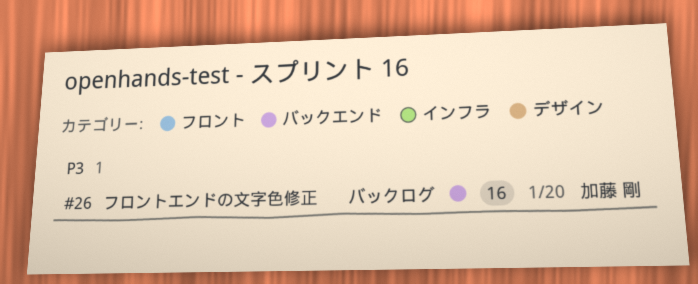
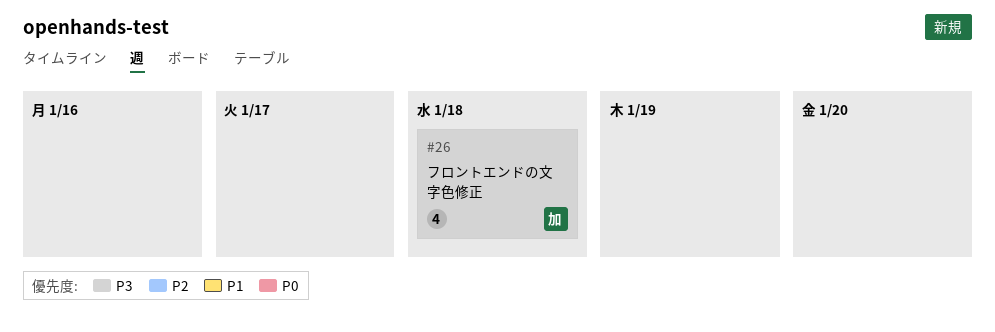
#26, estimate: 16 -> 4
#26, due: Jan 20 -> Jan 18

